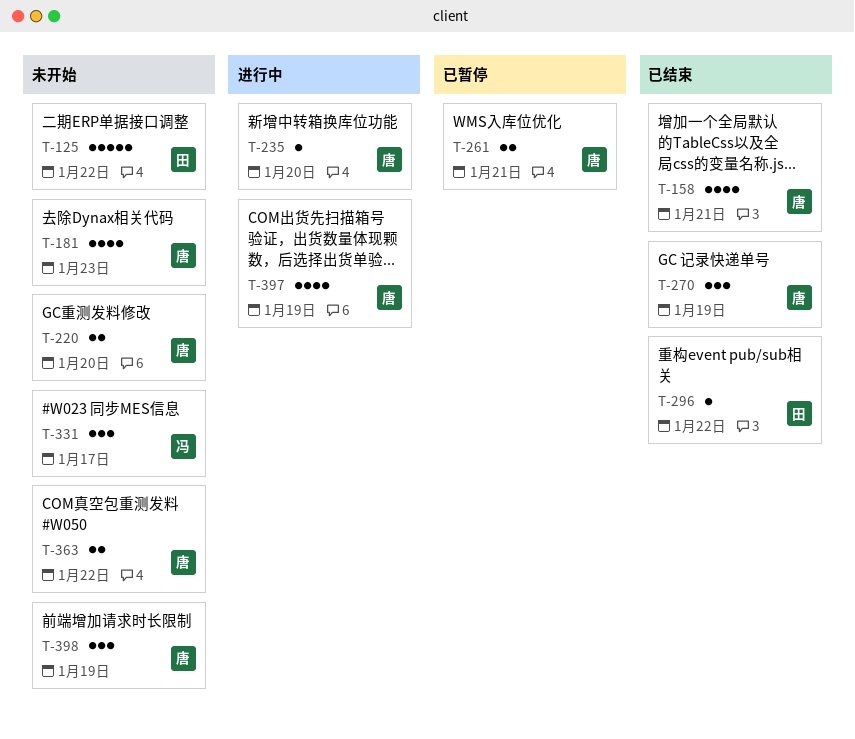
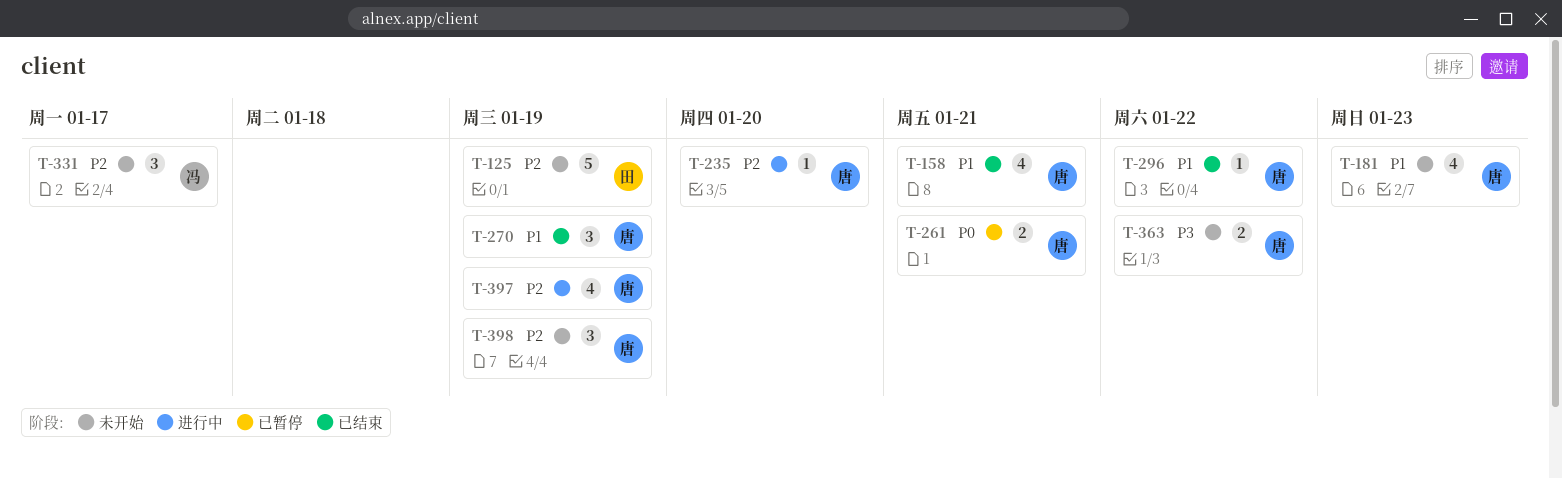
T-125, due: Jan 22 -> Jan 19
T-220: present -> none
T-296, owner: 田 -> 唐

